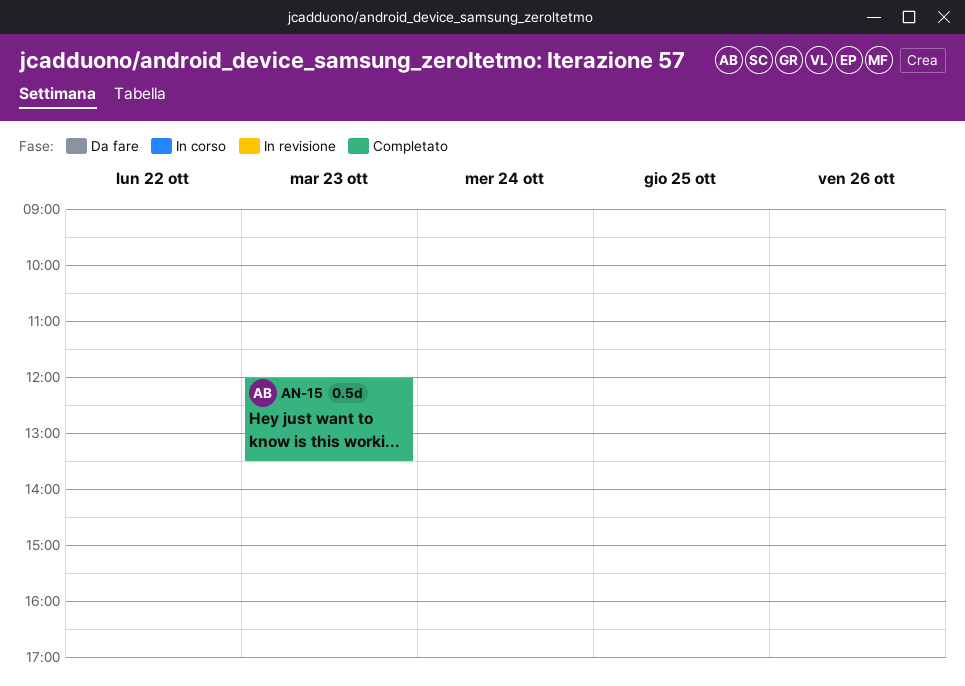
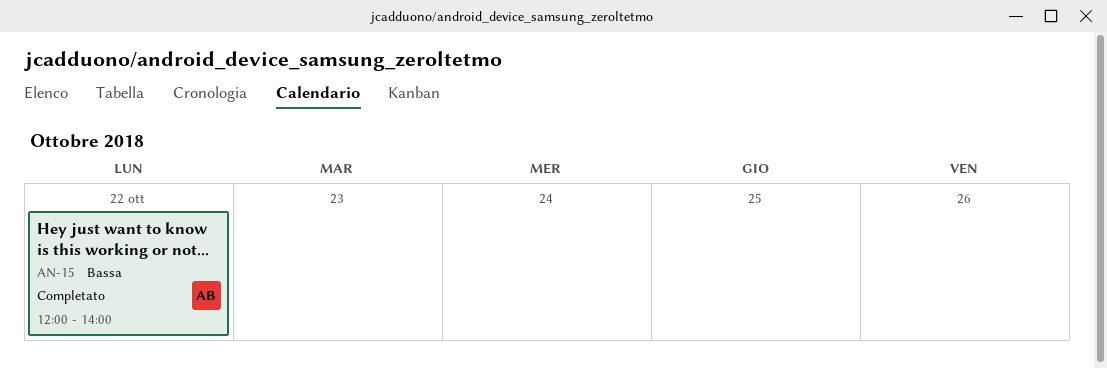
AN-15, day: Oct 23 -> Oct 22
AN-15, ends: 13:30 -> 14:00

